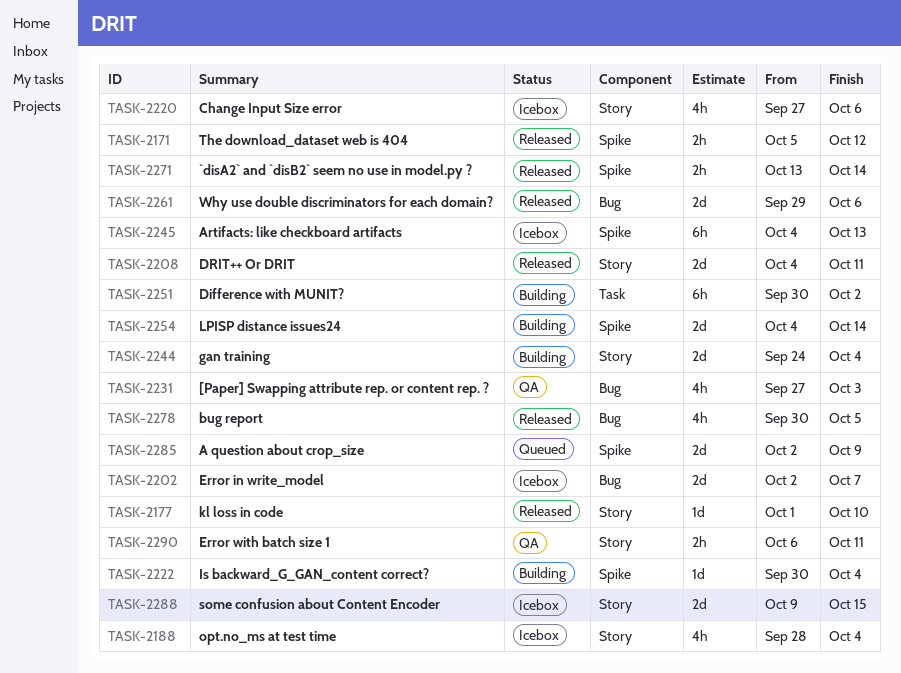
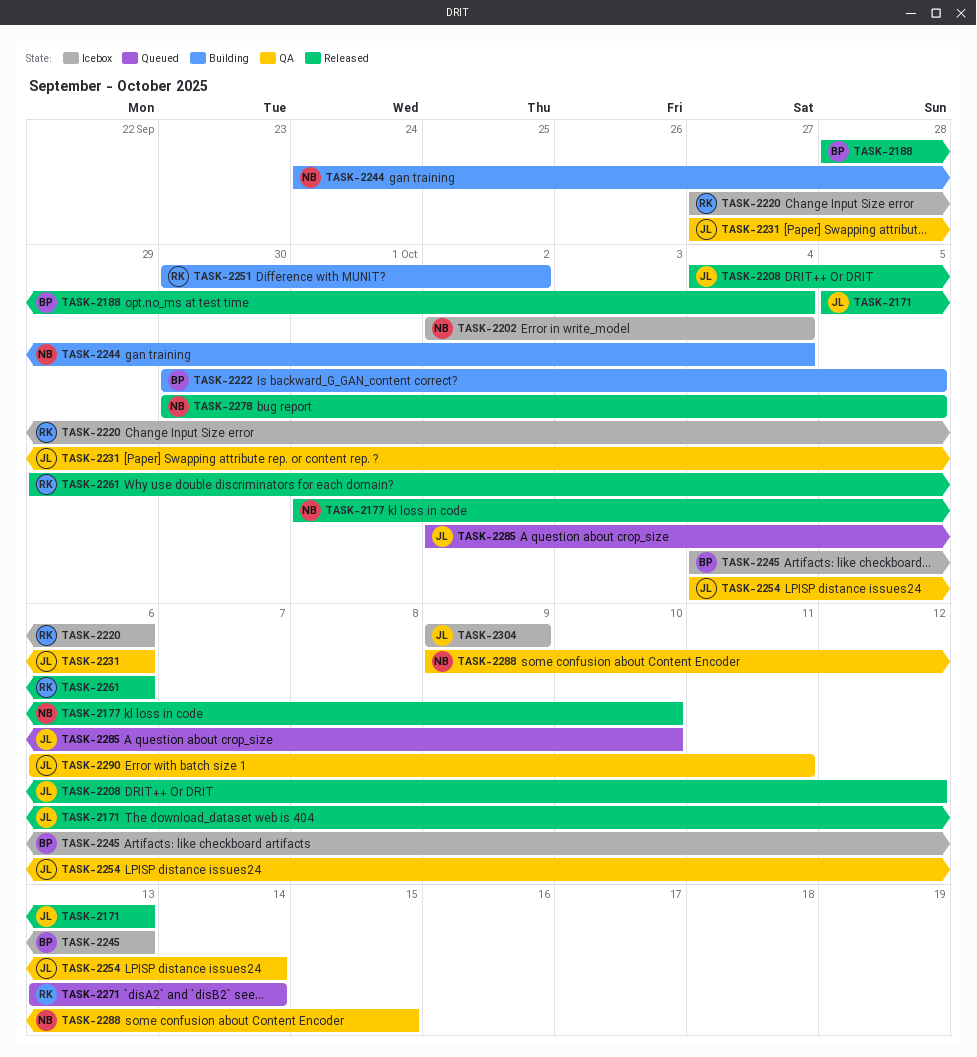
TASK-2171, due: Oct 12 -> Oct 13
TASK-2188, status: Icebox -> Released
TASK-2202, due: Oct 7 -> Oct 4
TASK-2208, due: Oct 11 -> Oct 12
TASK-2222, due: Oct 4 -> Oct 5
TASK-2231, due: Oct 3 -> Oct 6
TASK-2254, status: Building -> QA
TASK-2271, status: Released -> Queued
TASK-2285, due: Oct 9 -> Oct 10
TASK-2288, status: Icebox -> QA
TASK-2304: none -> present

